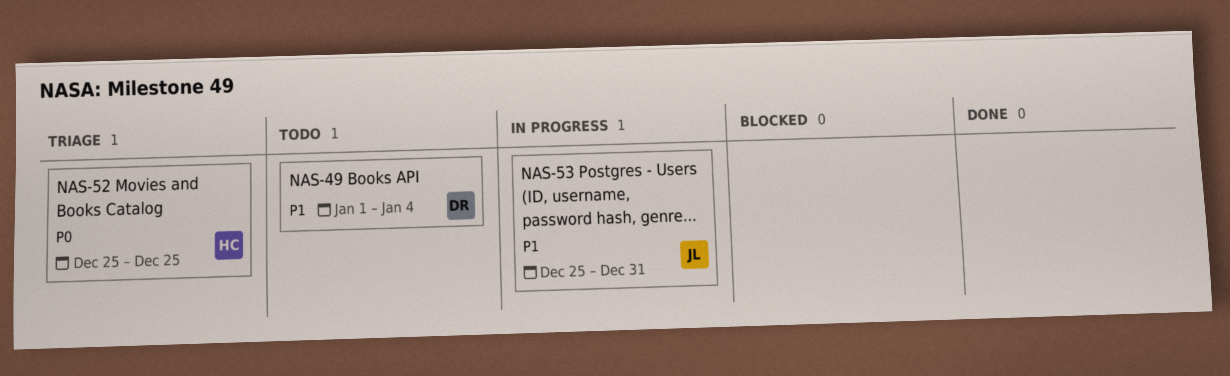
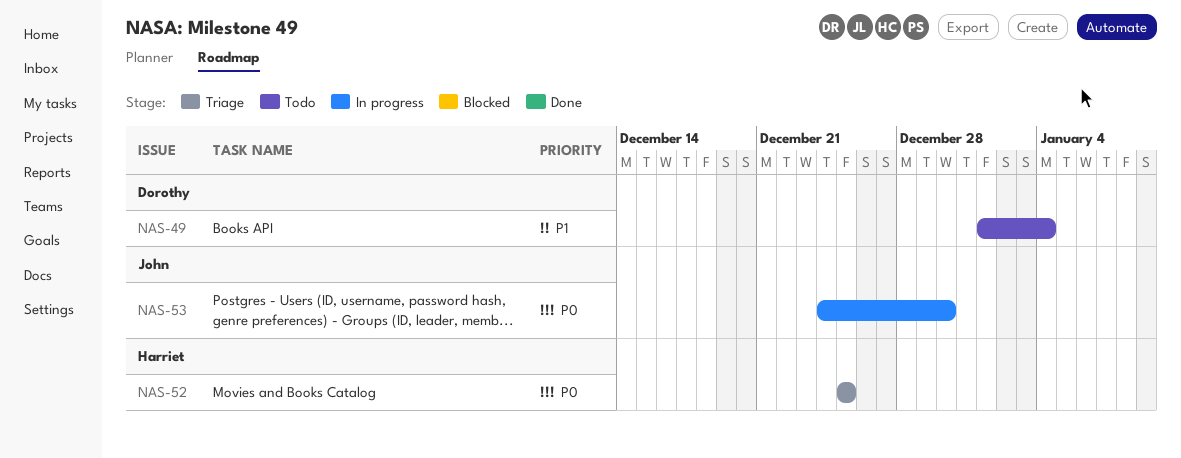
NAS-53, priority: P1 -> P0
NAS-53, start: Dec 25 -> Dec 24
NAS-53, due: Dec 31 -> Dec 30

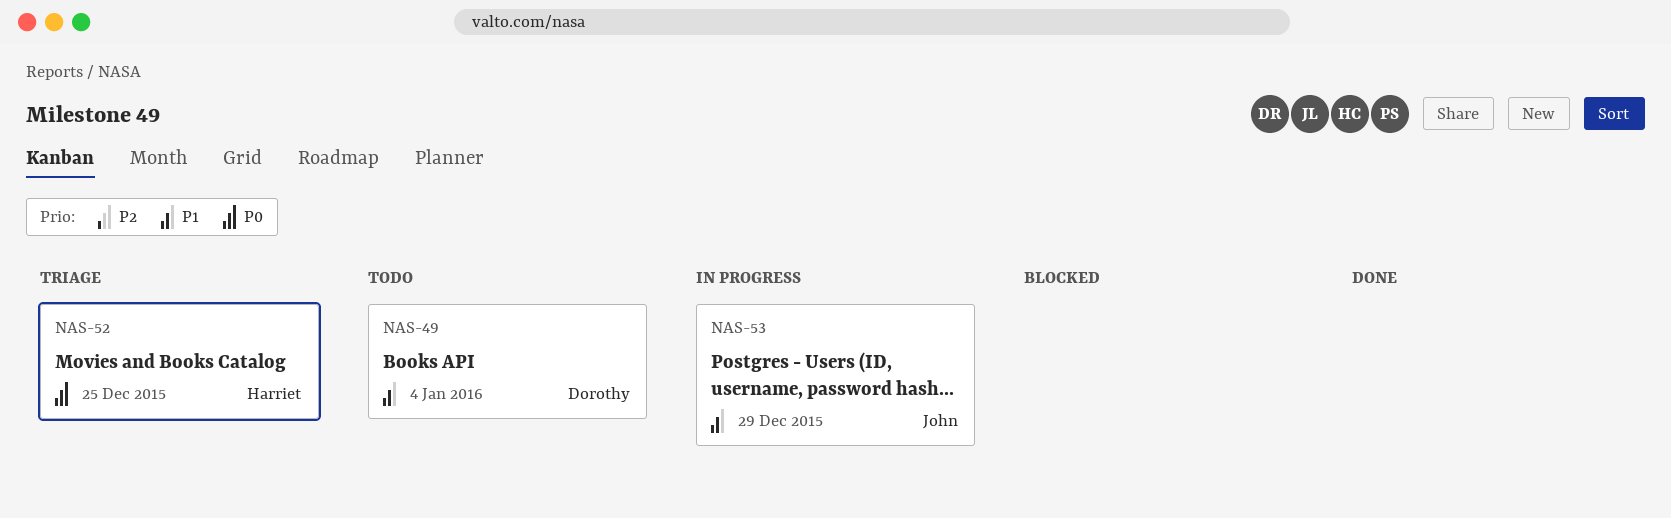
NAS-53, priority: P0 -> P1
NAS-53, due: Dec 30 -> Dec 29

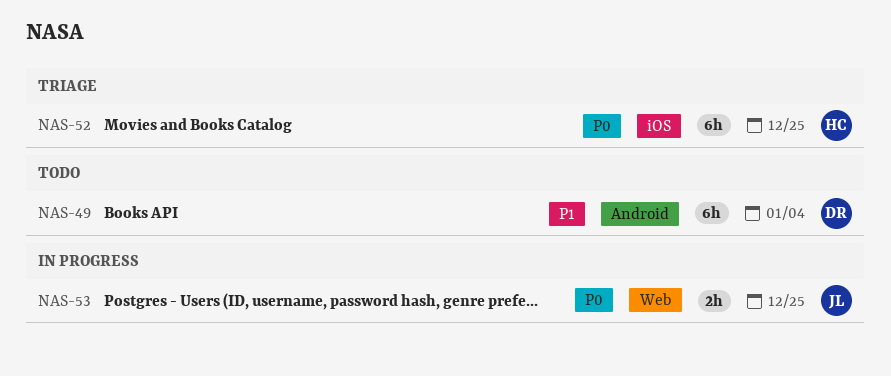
NAS-53, priority: P1 -> P0
NAS-53, due: Dec 29 -> Dec 25

